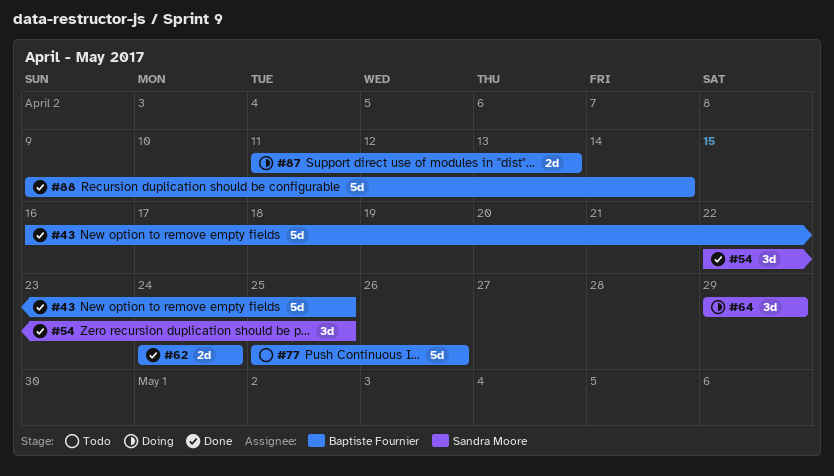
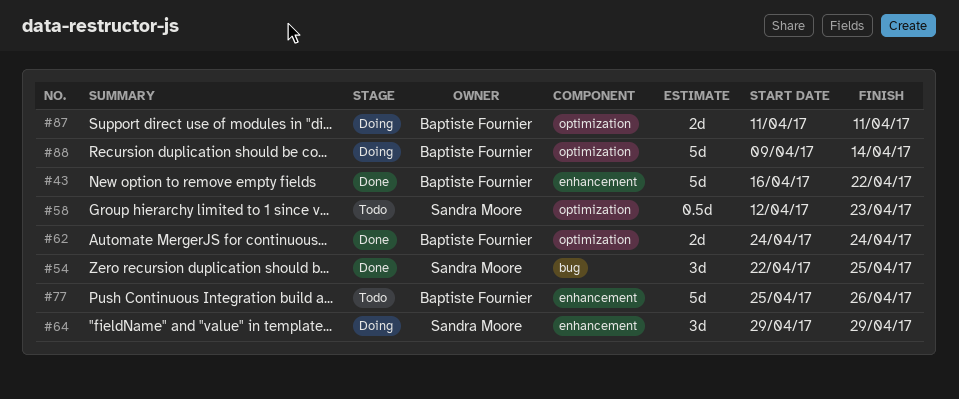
#43, due: Apr 25 -> Apr 22
#58: none -> present
#87, due: Apr 13 -> Apr 11
#88, status: Done -> Doing

